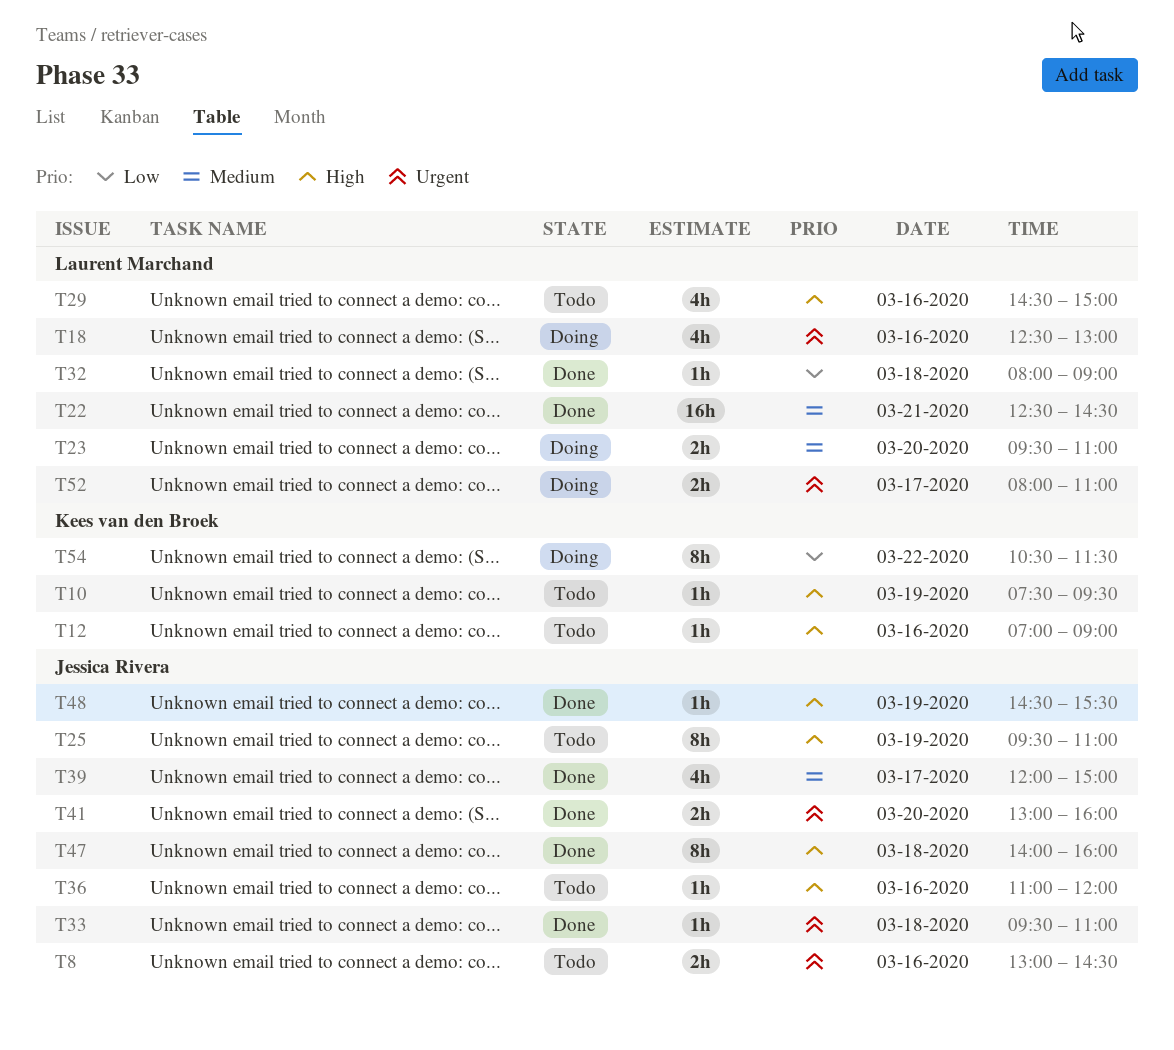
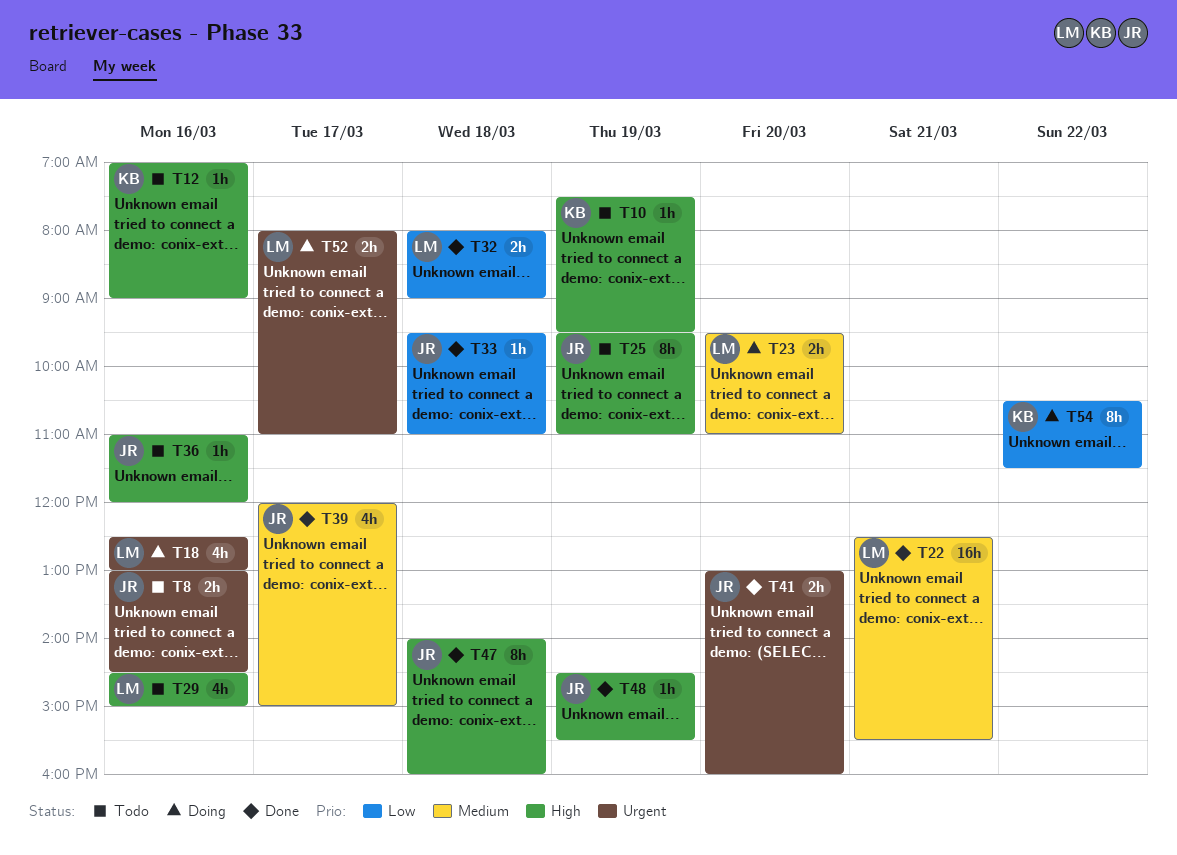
T22, ends: 14:30 -> 15:30
T32, estimate: 1h -> 2h
T33, priority: Urgent -> Low

